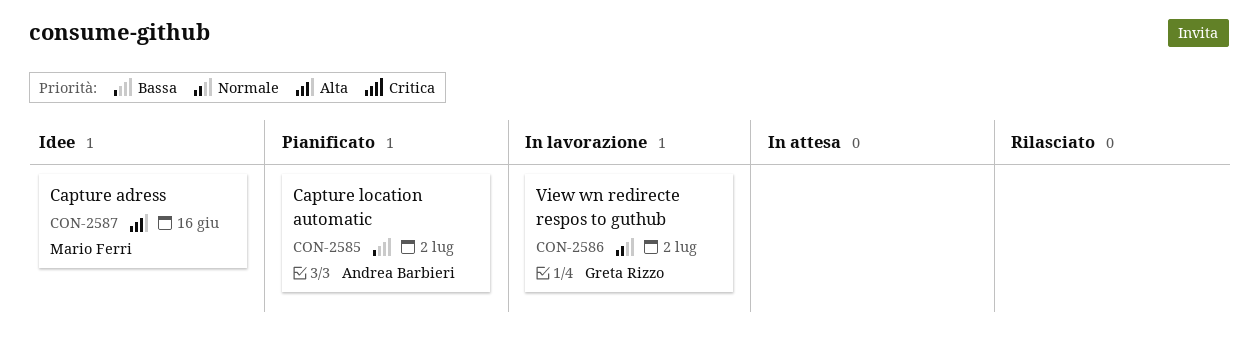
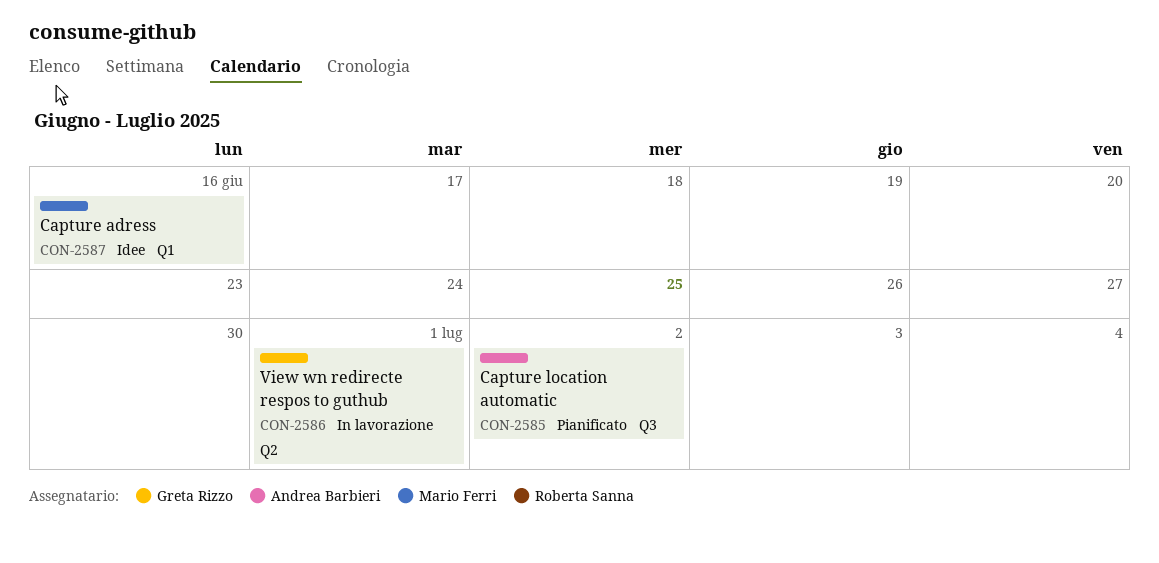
CON-2586, due: Jul 2 -> Jul 1

